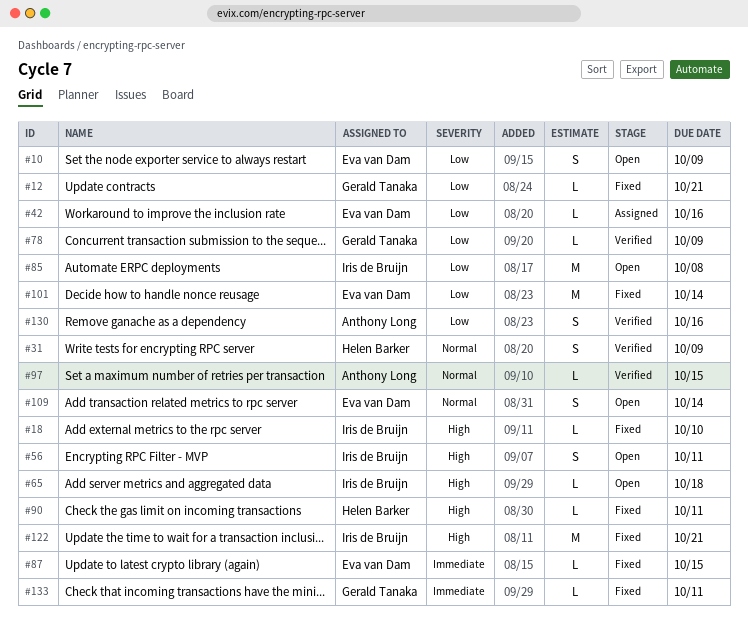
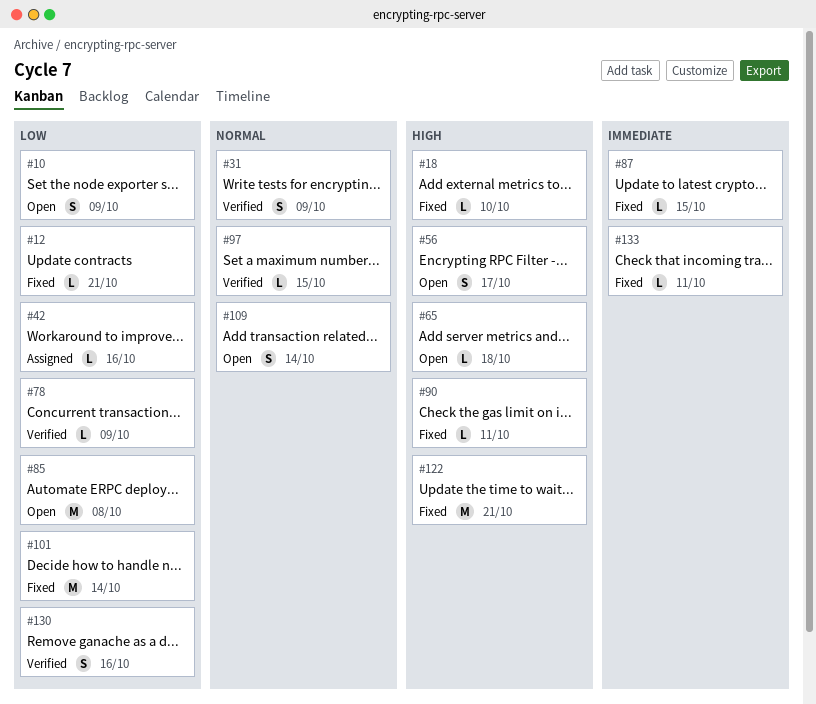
#56, due: Oct 11 -> Oct 17

